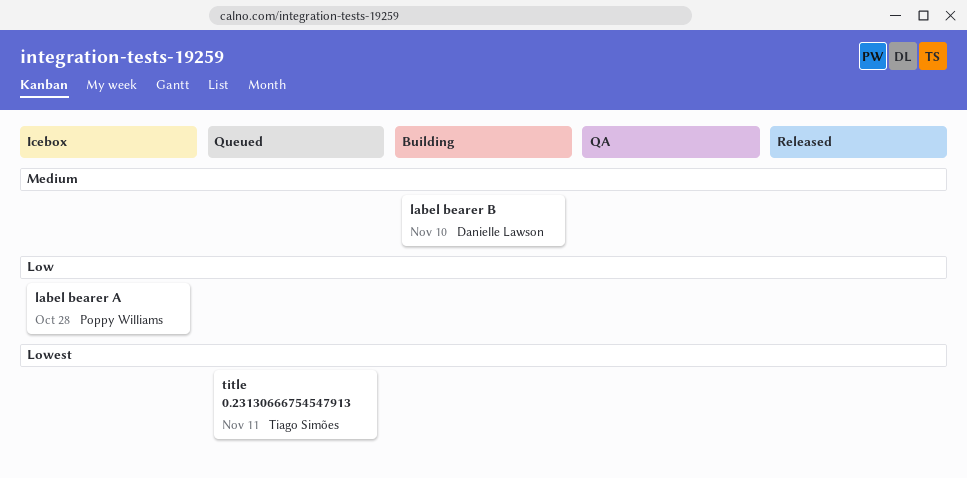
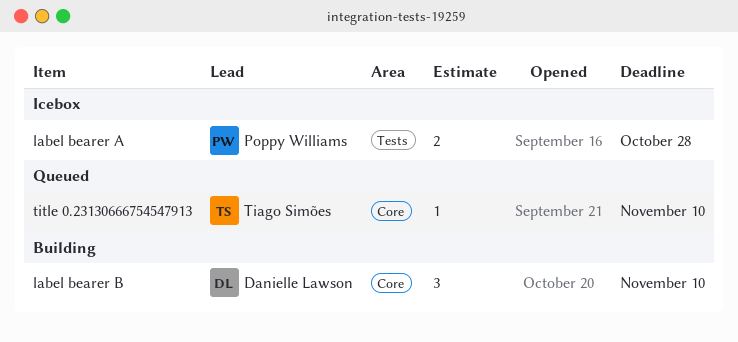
title 0.23130666754547913, due: Nov 11 -> Nov 10

